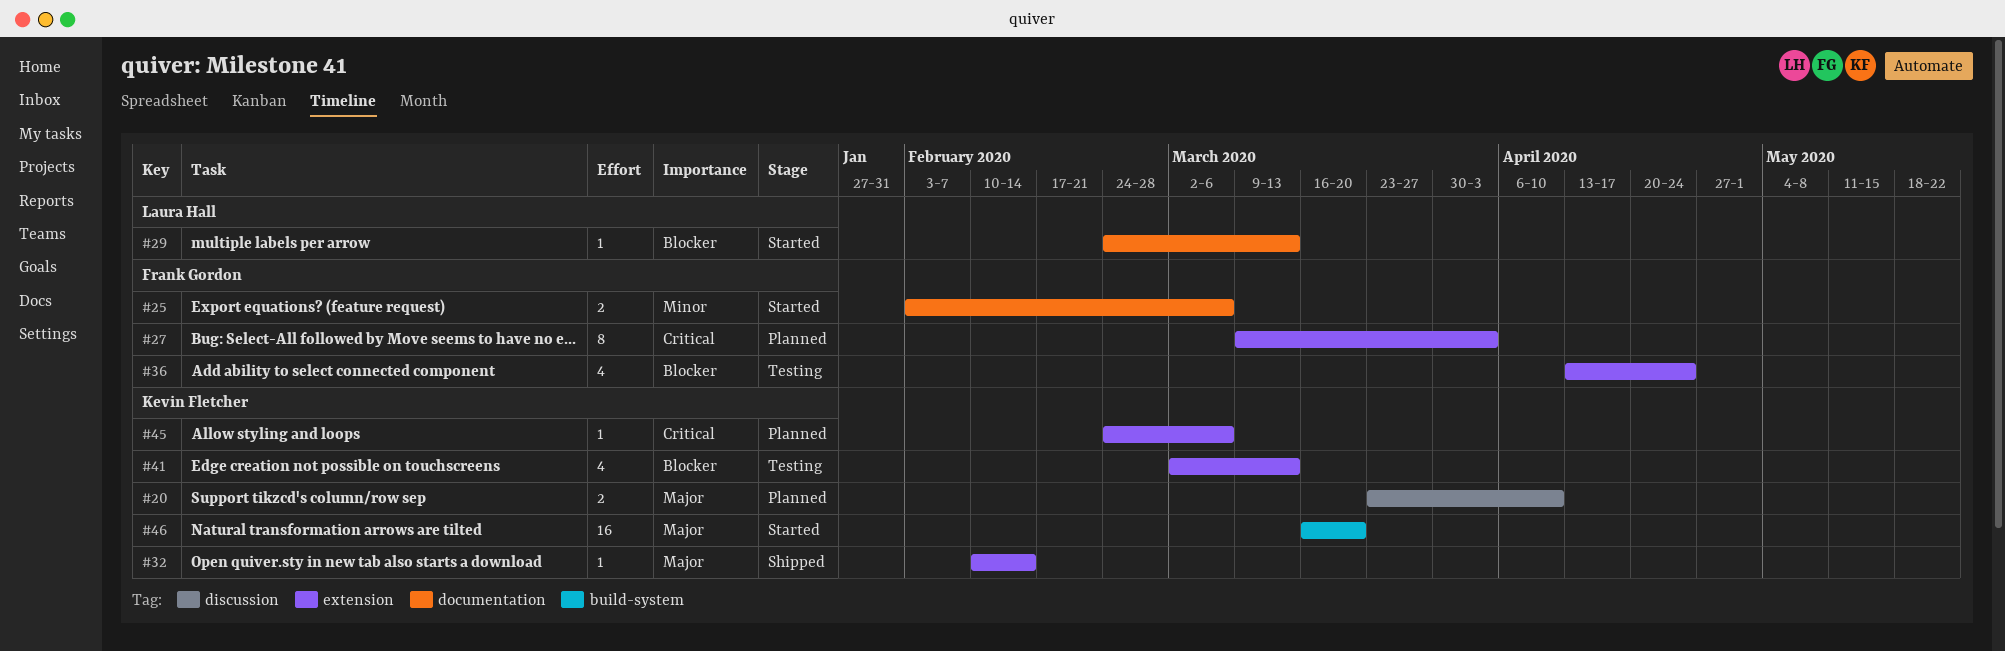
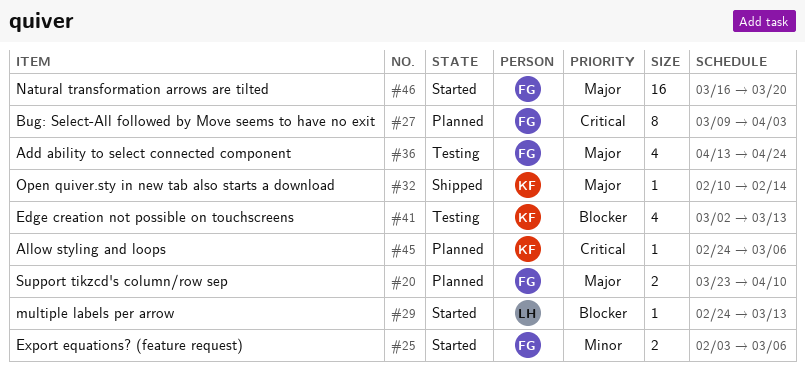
#20, owner: Kevin Fletcher -> Frank Gordon
#36, priority: Blocker -> Major
#46, owner: Kevin Fletcher -> Frank Gordon

